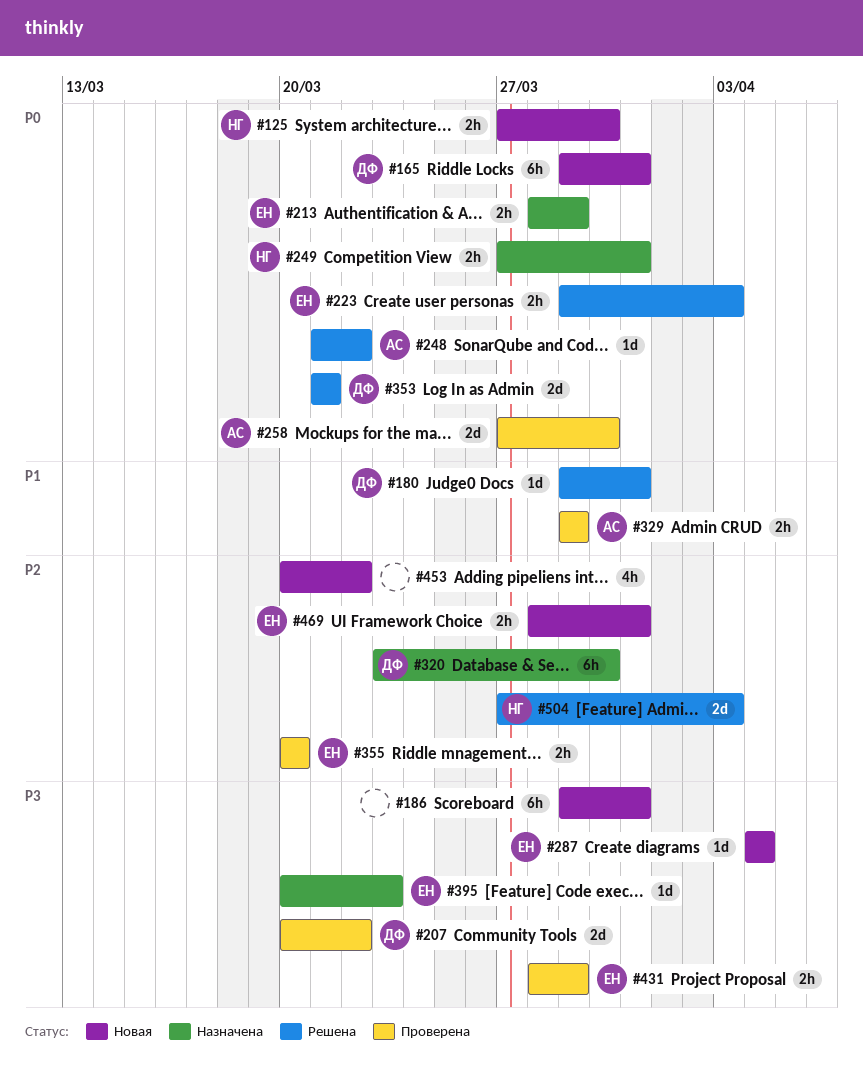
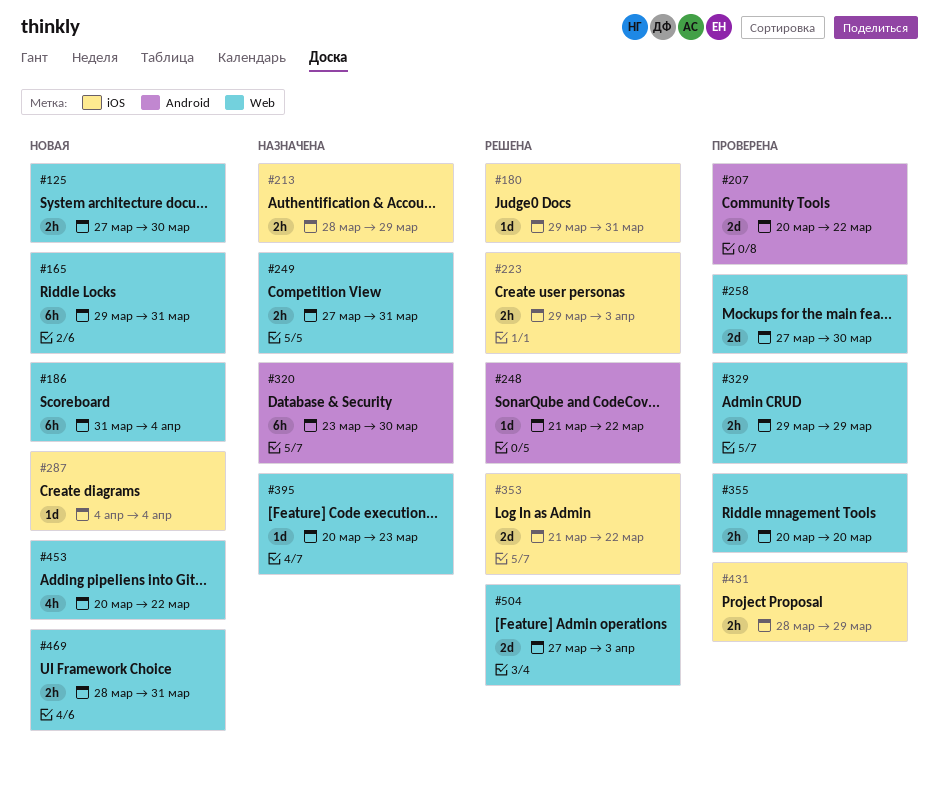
#186, start: Mar 29 -> Mar 31
#186, due: Mar 31 -> Apr 4
#353, due: Mar 21 -> Mar 22

